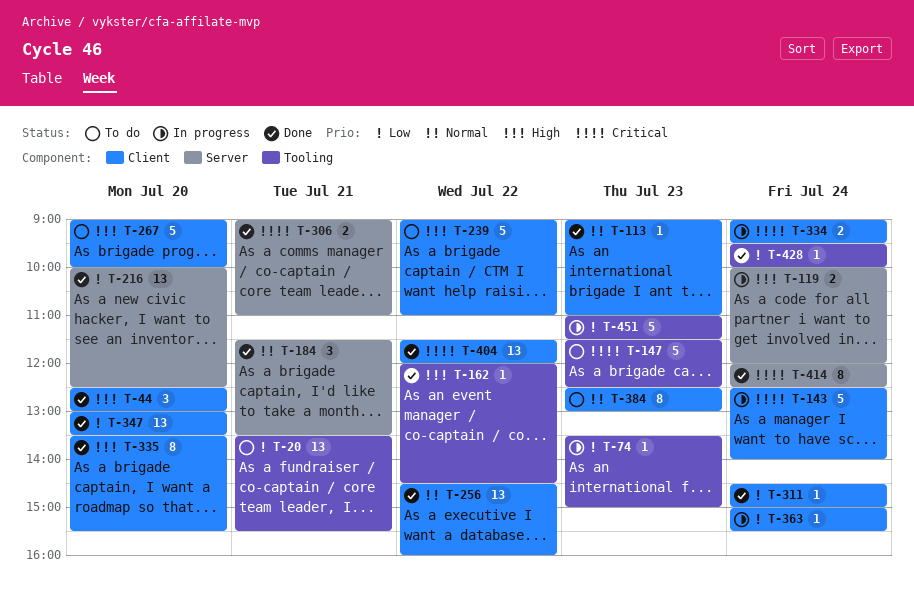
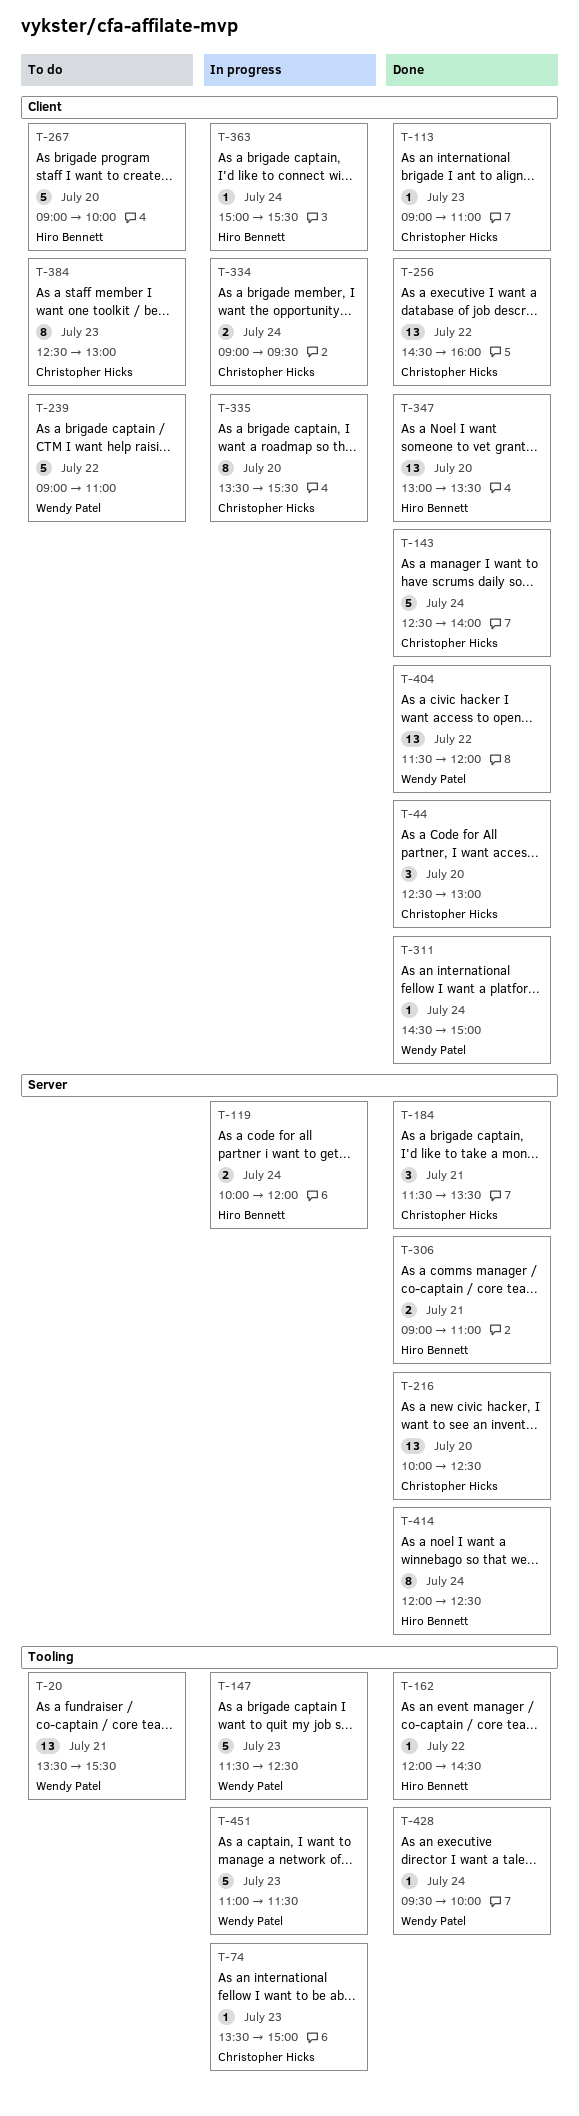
T-143, status: In progress -> Done
T-147, status: To do -> In progress
T-335, status: Done -> In progress

